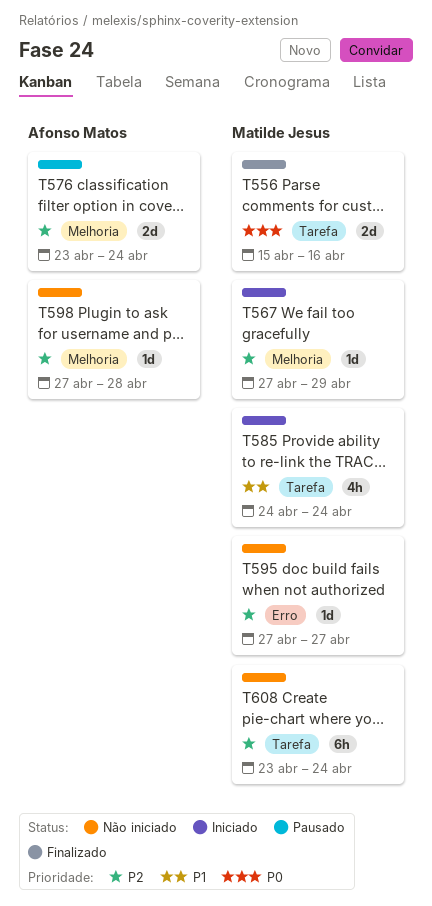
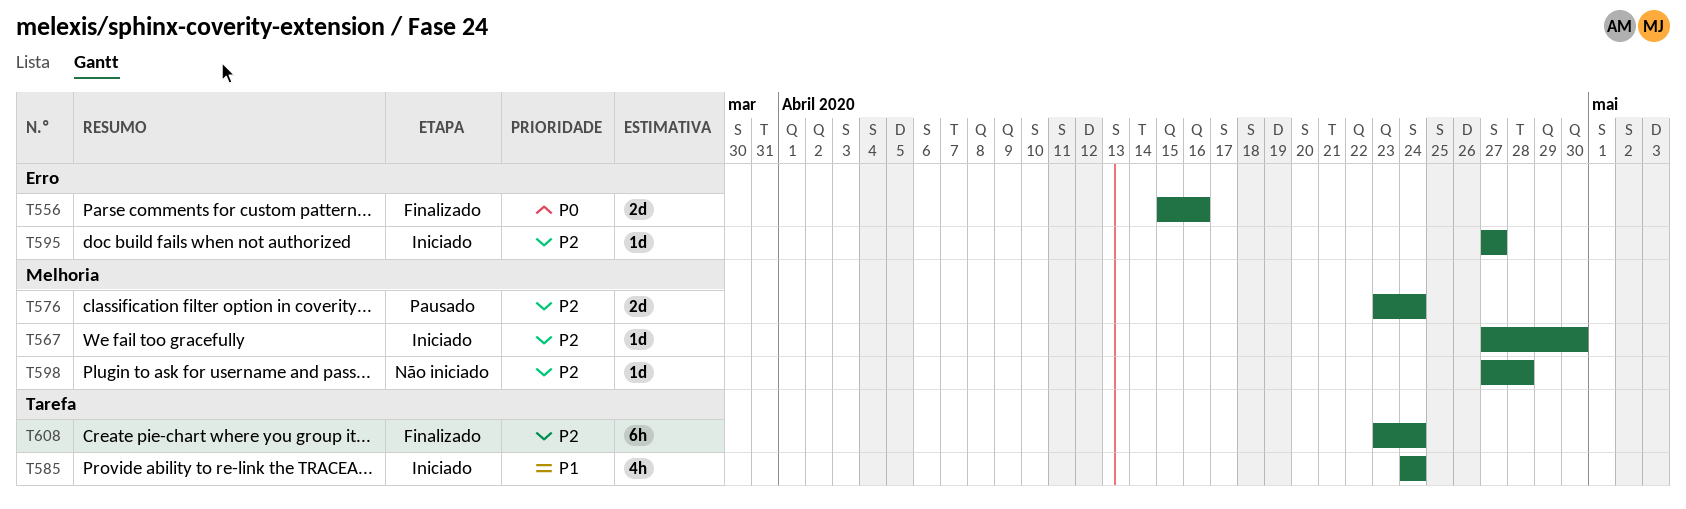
T556, label: Tarefa -> Erro
T567, due: Apr 29 -> Apr 30
T595, status: Não iniciado -> Iniciado
T608, status: Não iniciado -> Finalizado

